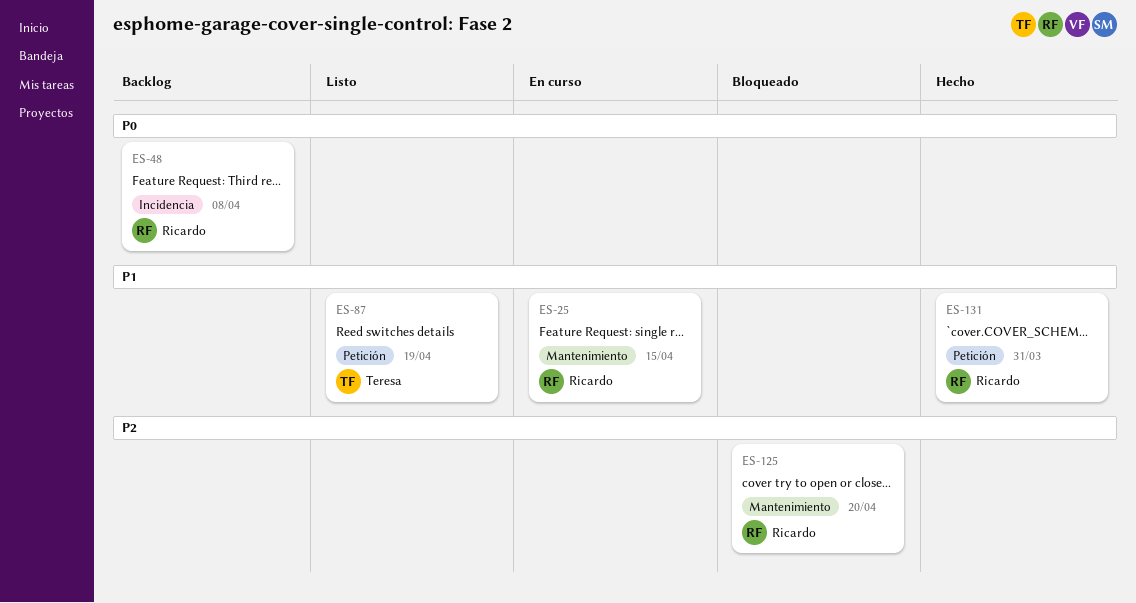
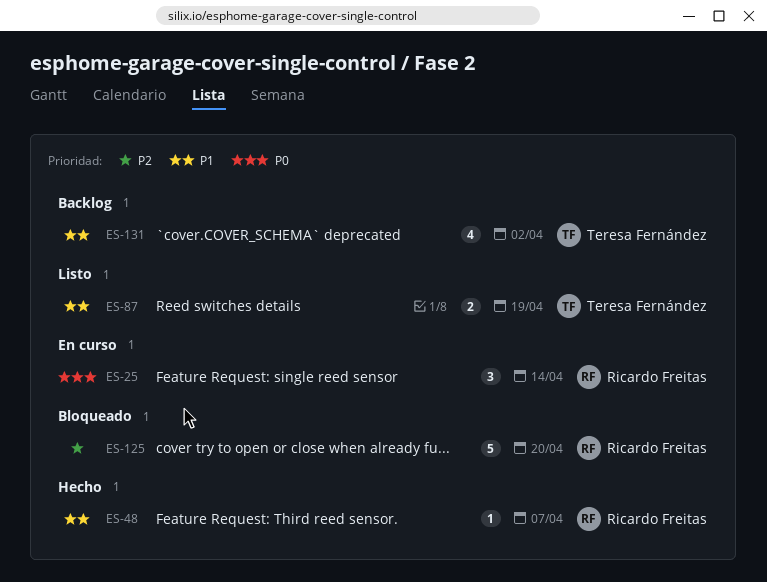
ES-25, priority: P1 -> P0
ES-25, due: Apr 15 -> Apr 14
ES-48, status: Backlog -> Hecho
ES-48, priority: P0 -> P1
ES-48, due: Apr 8 -> Apr 7
ES-131, status: Hecho -> Backlog
ES-131, owner: Ricardo Freitas -> Teresa Fernández
ES-131, due: Mar 31 -> Apr 2

